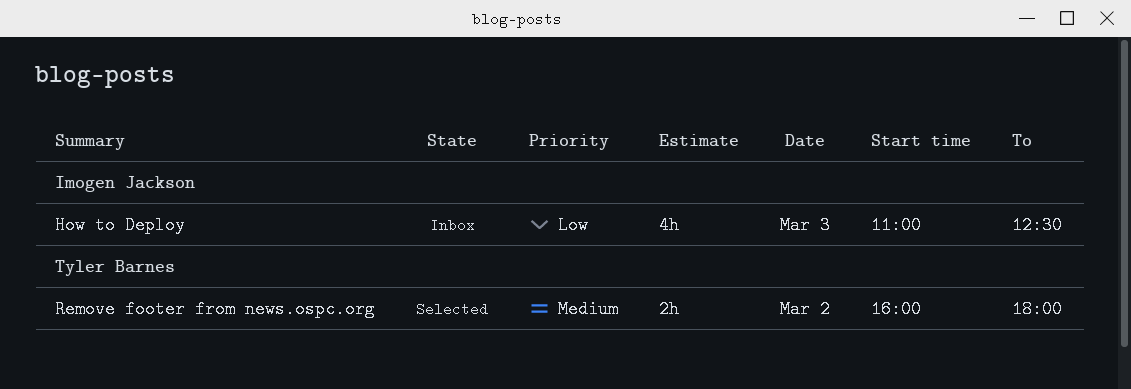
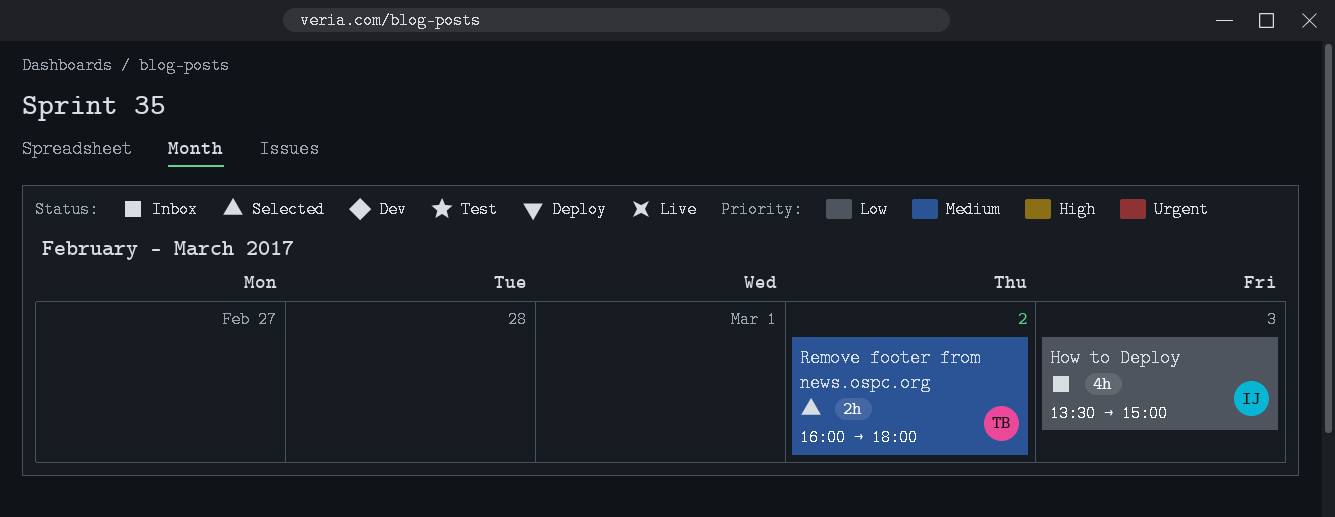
How to Deploy, begins: 11:00 -> 13:30
How to Deploy, ends: 12:30 -> 15:00

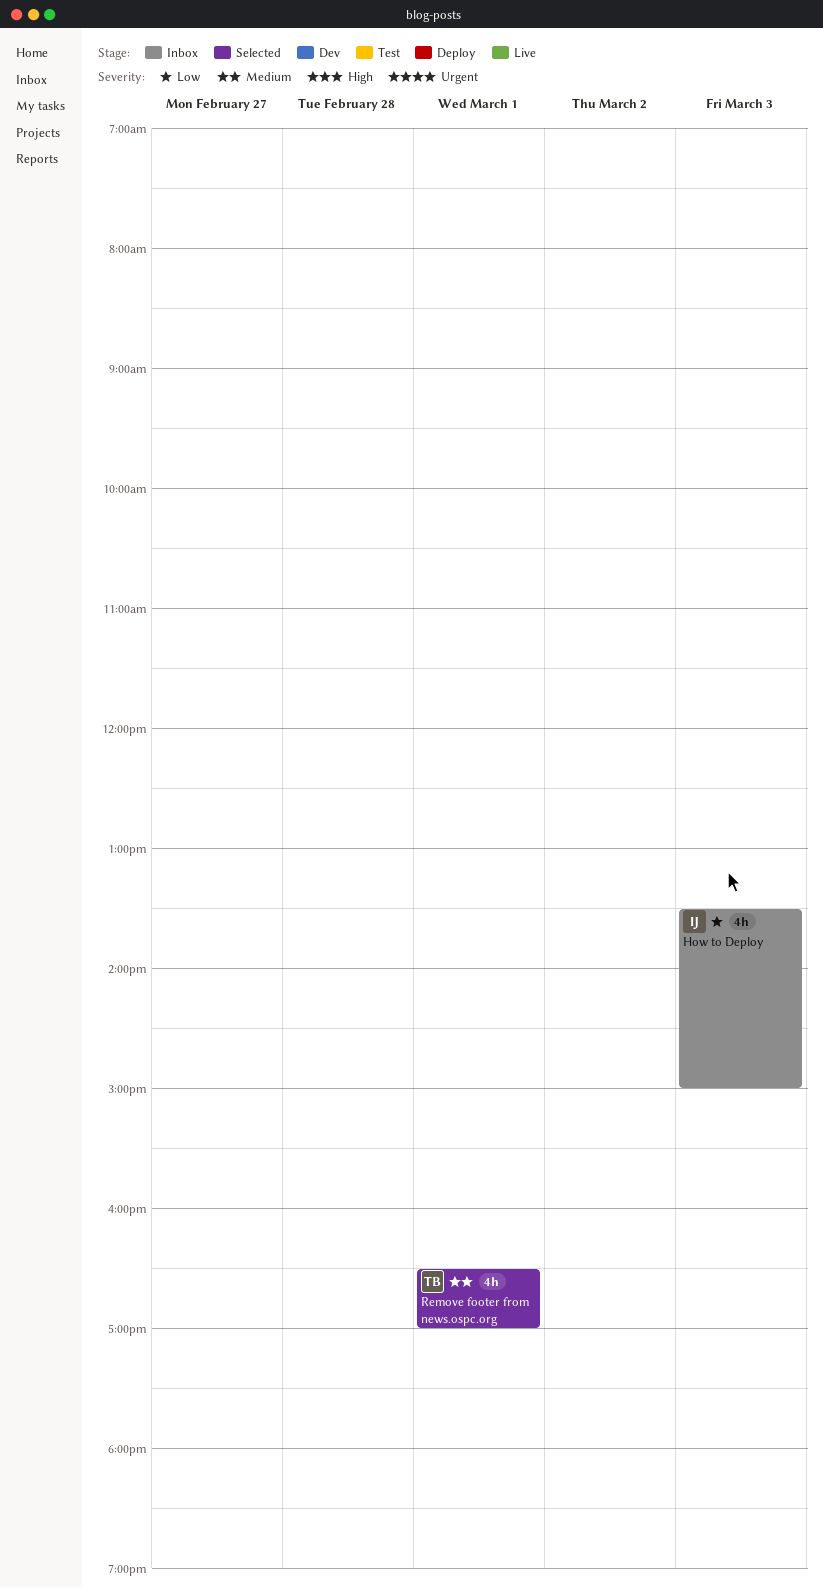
Remove footer from news.ospc.org, estimate: 2h -> 4h
Remove footer from news.ospc.org, day: Mar 2 -> Mar 1
Remove footer from news.ospc.org, begins: 16:00 -> 16:30
Remove footer from news.ospc.org, ends: 18:00 -> 17:00

